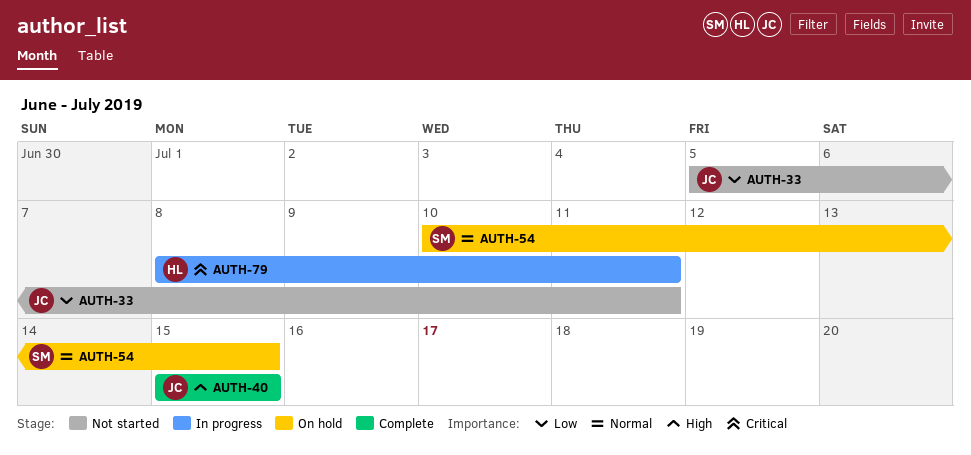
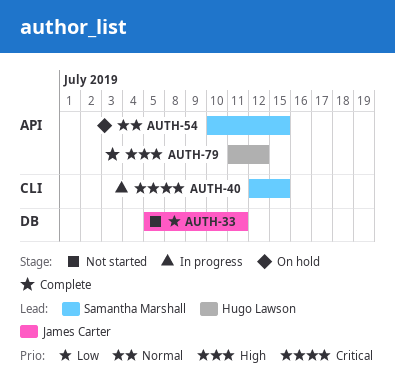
AUTH-40, status: Complete -> In progress
AUTH-40, owner: James Carter -> Samantha Marshall
AUTH-40, priority: High -> Critical
AUTH-40, start: Jul 15 -> Jul 12
AUTH-79, status: In progress -> Complete
AUTH-79, priority: Critical -> High
AUTH-79, start: Jul 8 -> Jul 11
AUTH-79, due: Jul 11 -> Jul 12

